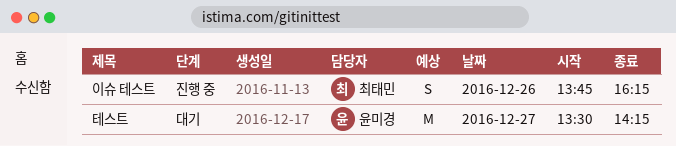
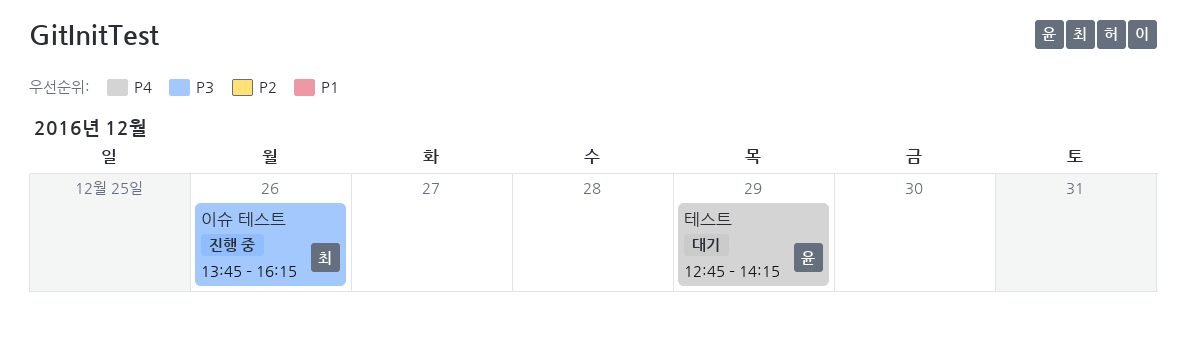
테스트, day: Dec 27 -> Dec 29
테스트, begins: 13:30 -> 12:45

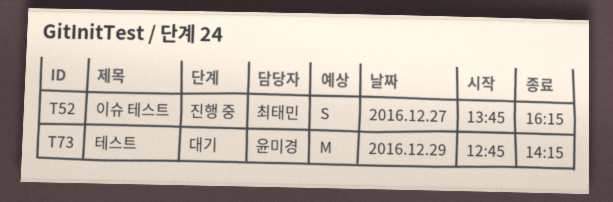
이슈 테스트, day: Dec 26 -> Dec 27

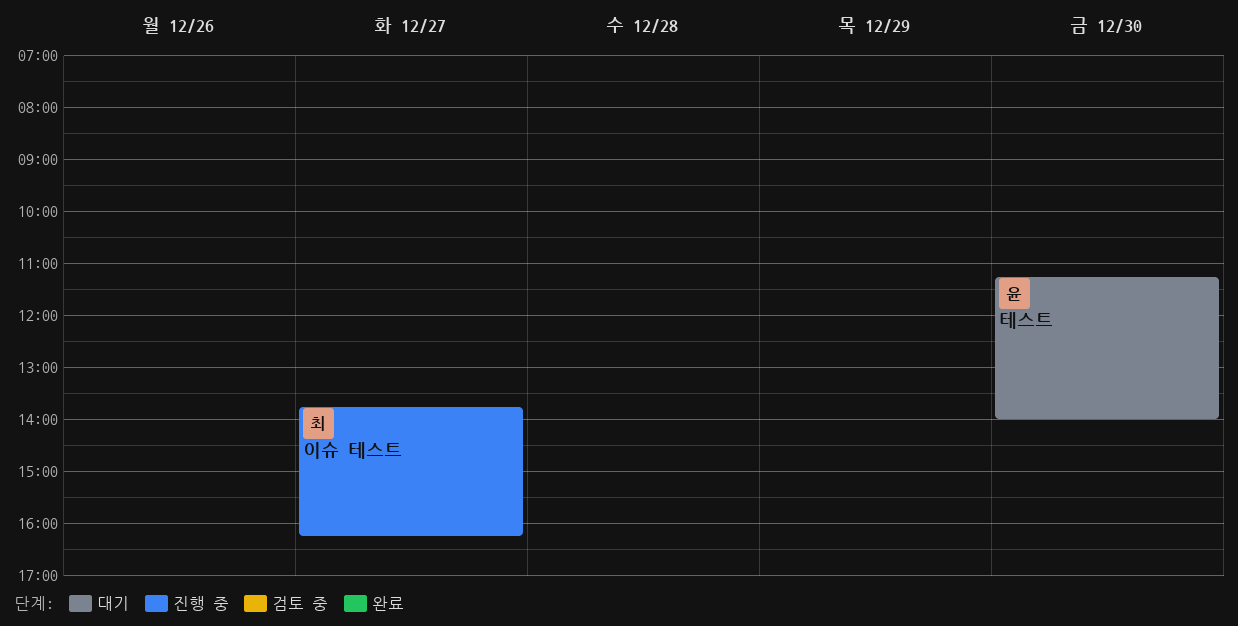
테스트, day: Dec 29 -> Dec 30
테스트, begins: 12:45 -> 11:15
테스트, ends: 14:15 -> 14:00

